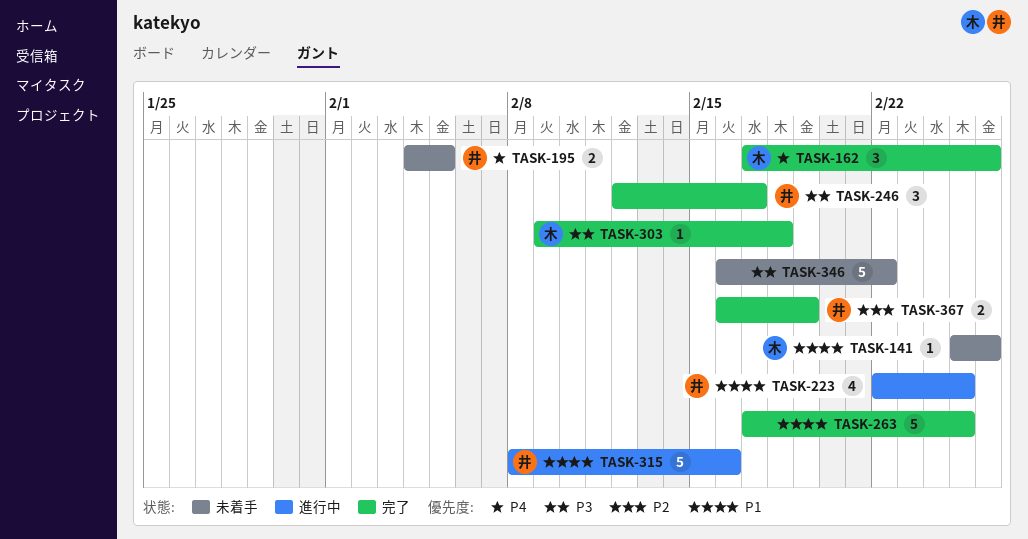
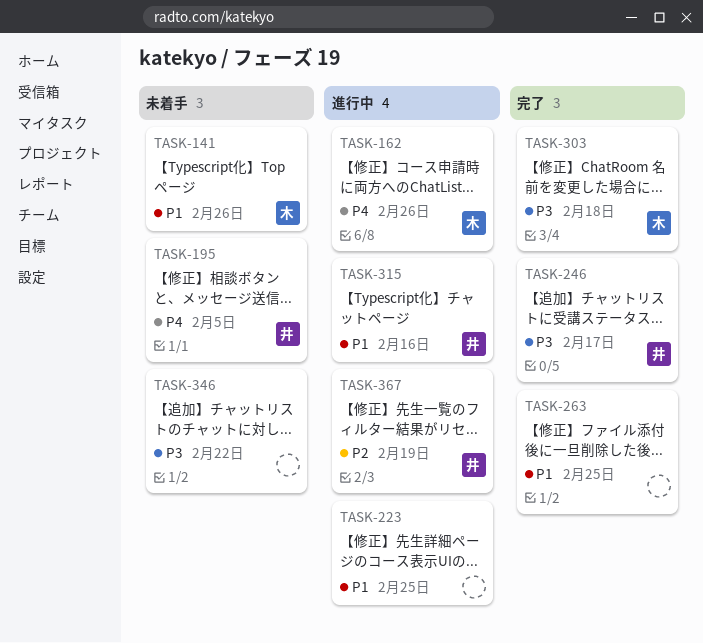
TASK-162, status: 完了 -> 進行中
TASK-223, owner: 井 -> none
TASK-367, status: 完了 -> 進行中

